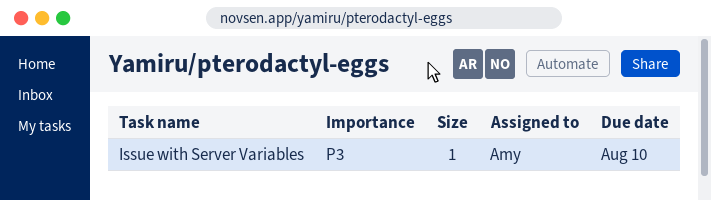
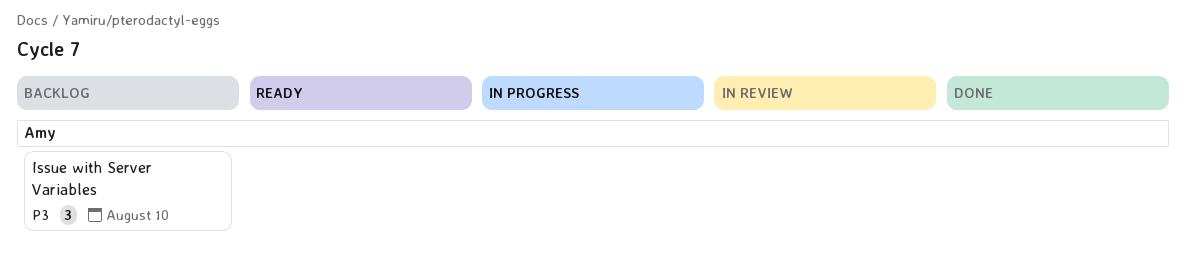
Issue with Server Variables, estimate: 1 -> 3

